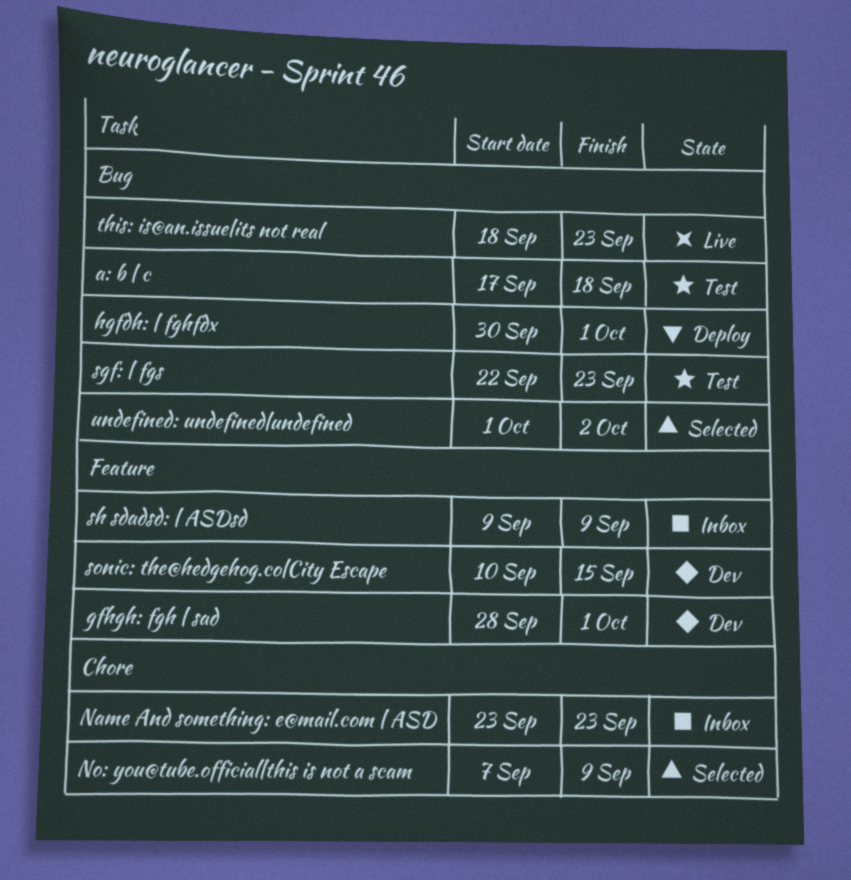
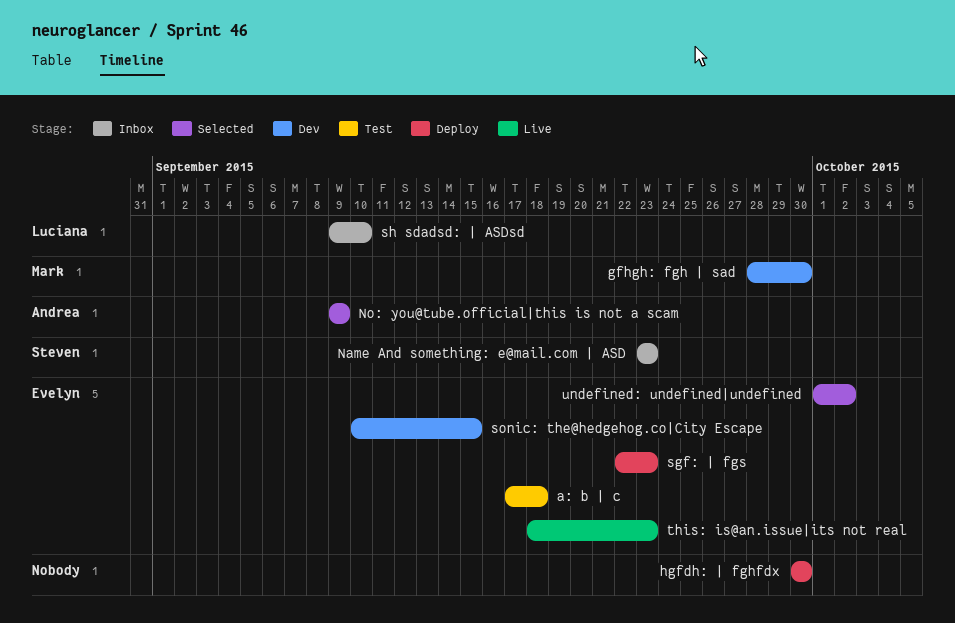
gfhgh: fgh | sad, due: Oct 1 -> Sep 30
hgfdh: | fghfdx, due: Oct 1 -> Sep 30
No: you@tube.official|this is not a scam, start: Sep 7 -> Sep 9
sgf: | fgs, status: Test -> Deploy
sh sdadsd: | ASDsd, due: Sep 9 -> Sep 10

